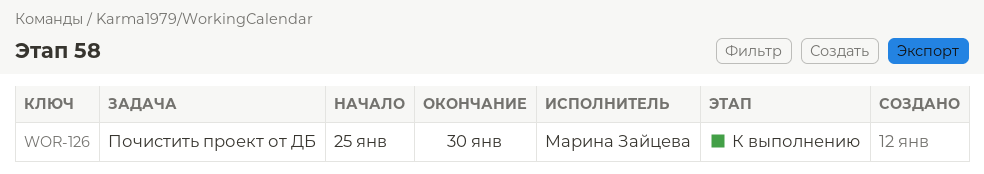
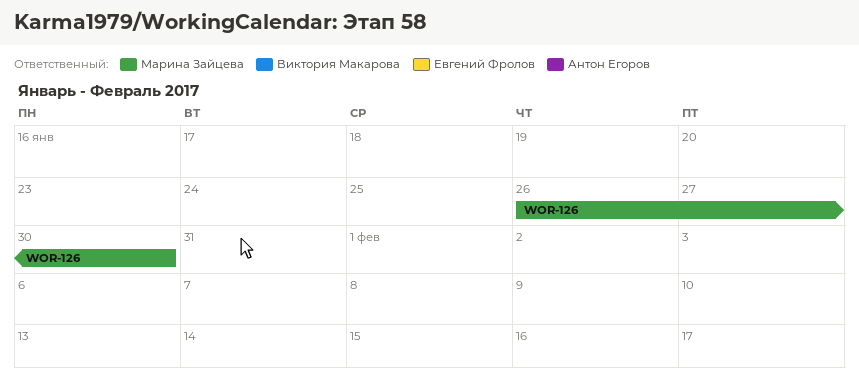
WOR-126, start: Jan 25 -> Jan 26

